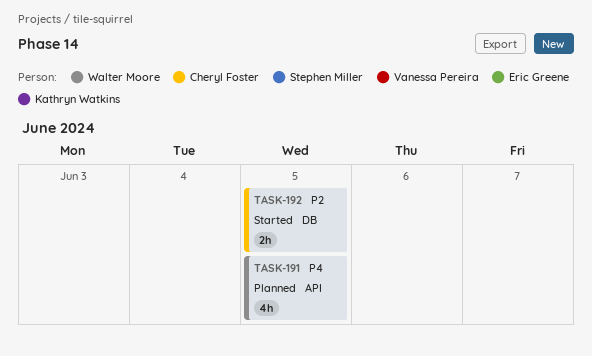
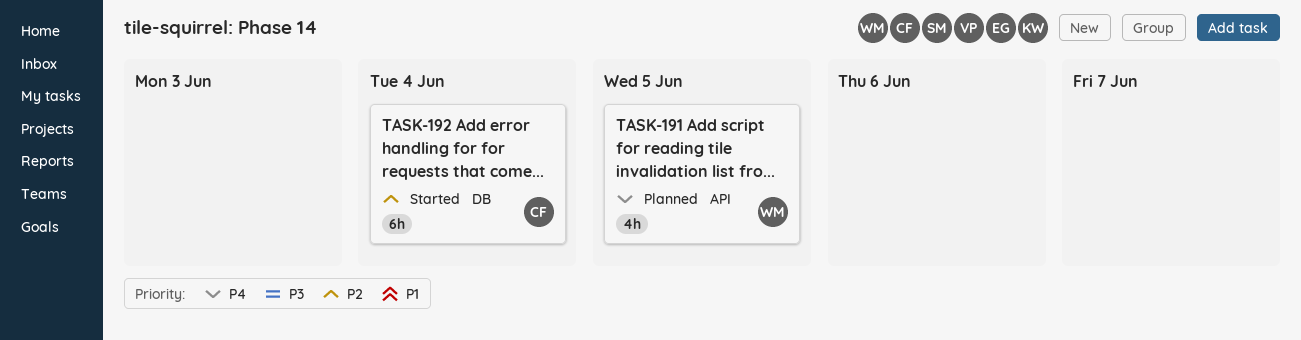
TASK-192, estimate: 2h -> 6h
TASK-192, due: Jun 5 -> Jun 4

